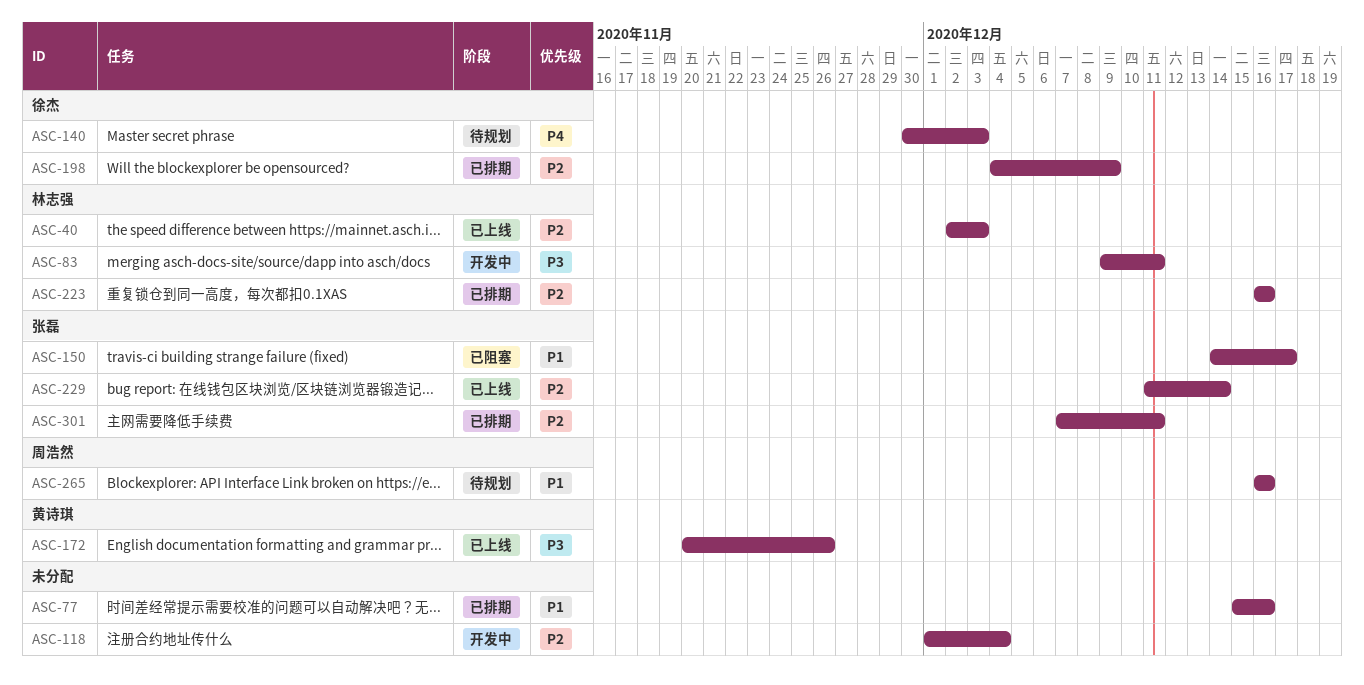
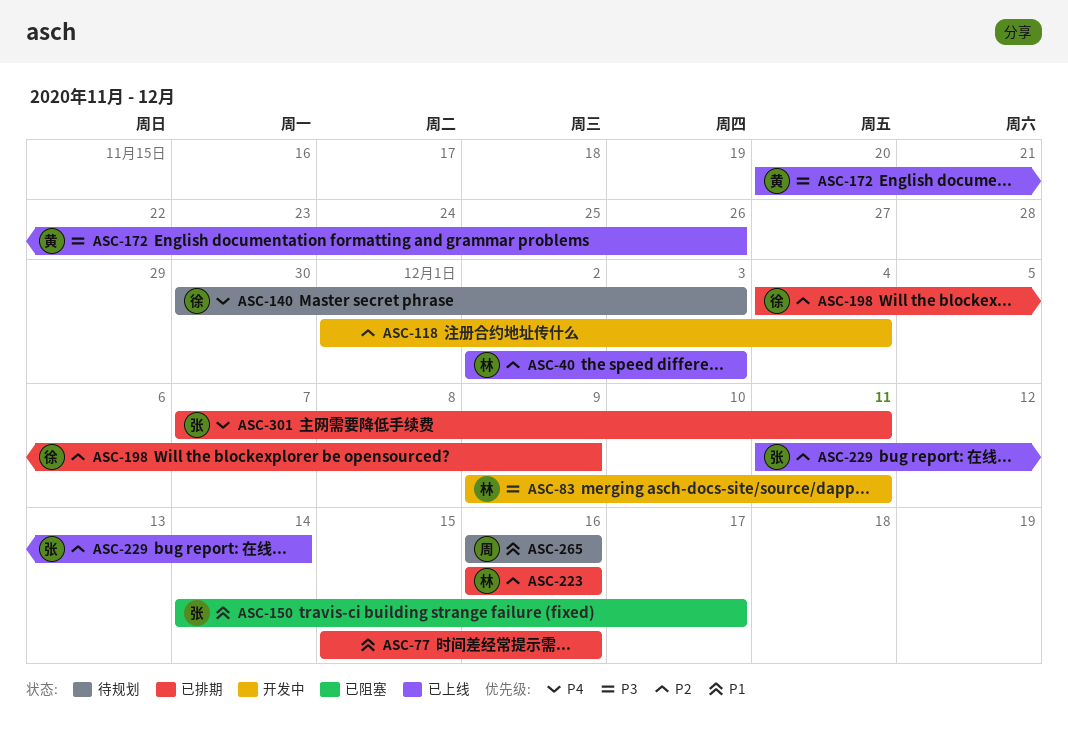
ASC-301, priority: P2 -> P4

